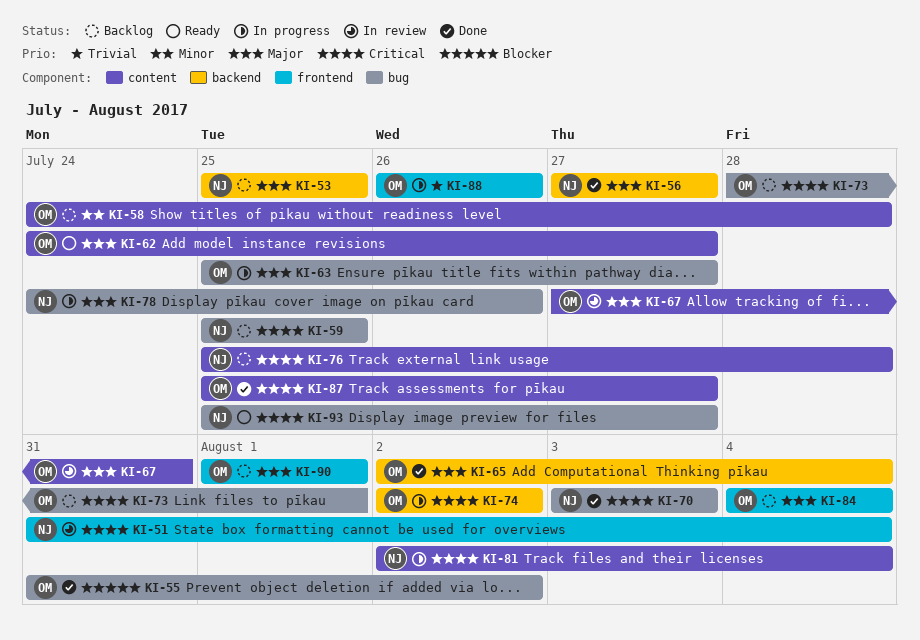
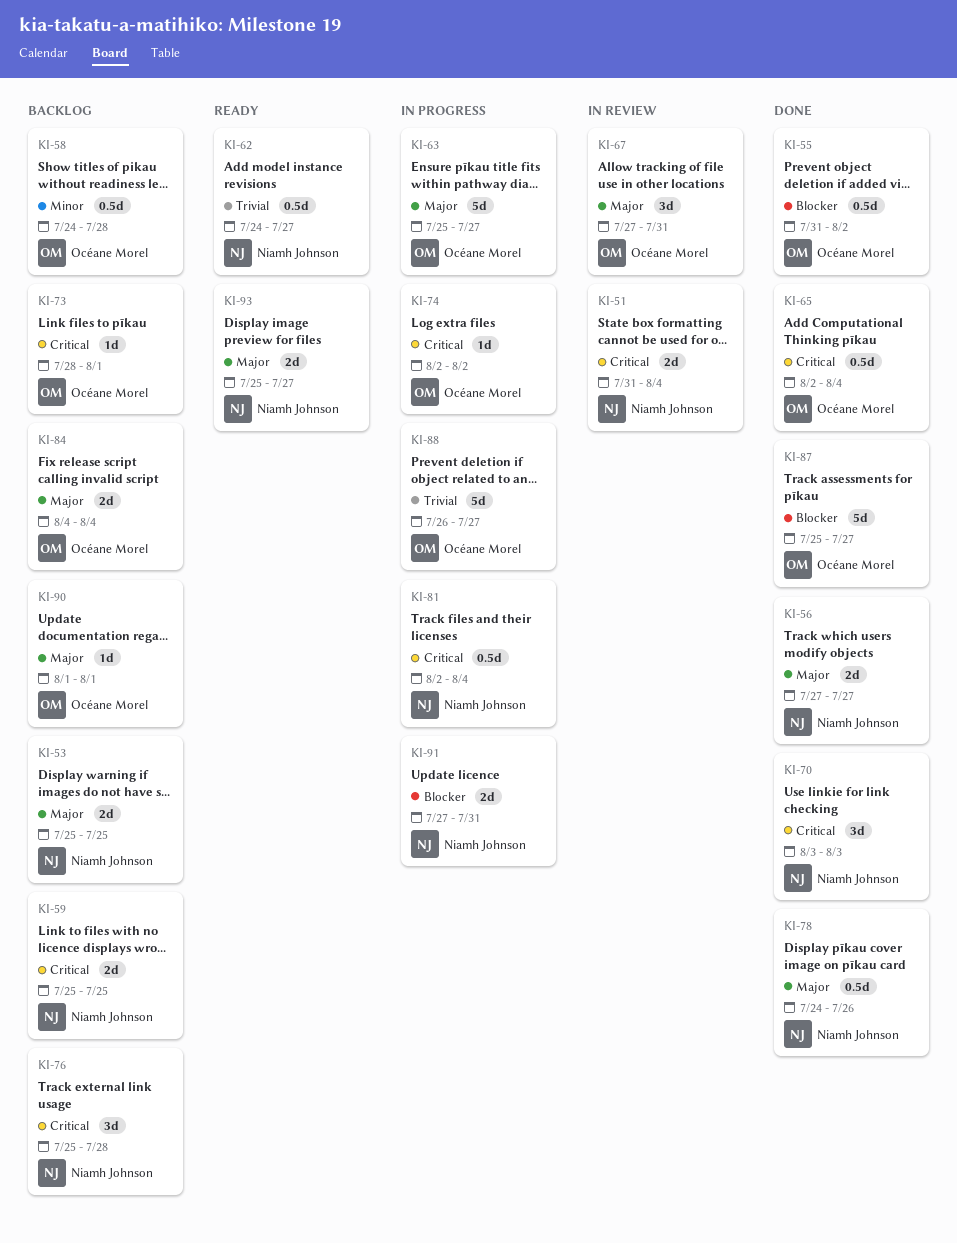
KI-62, owner: Océane Morel -> Niamh Johnson
KI-62, priority: Major -> Trivial
KI-65, priority: Major -> Critical
KI-78, status: In progress -> Done
KI-87, priority: Critical -> Blocker
KI-88, due: Jul 26 -> Jul 27
KI-91: none -> present
KI-93, priority: Critical -> Major

